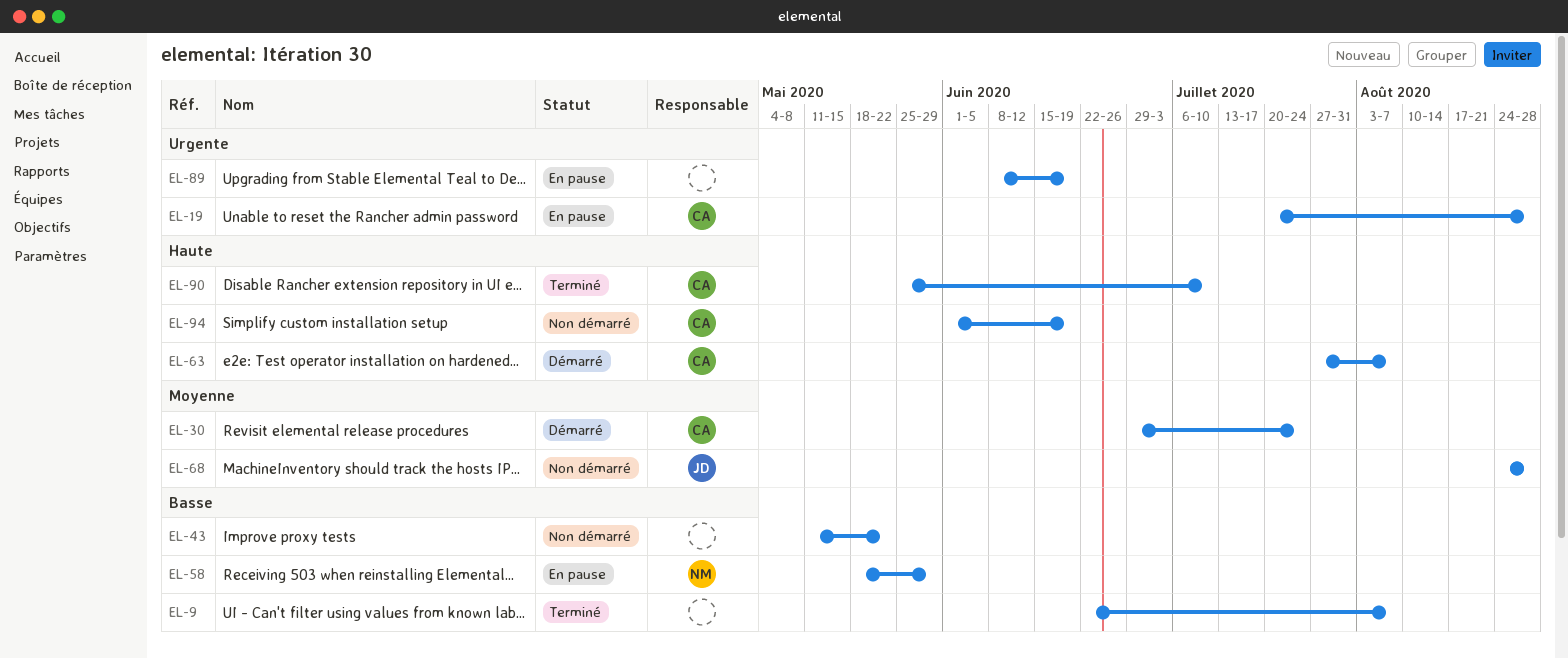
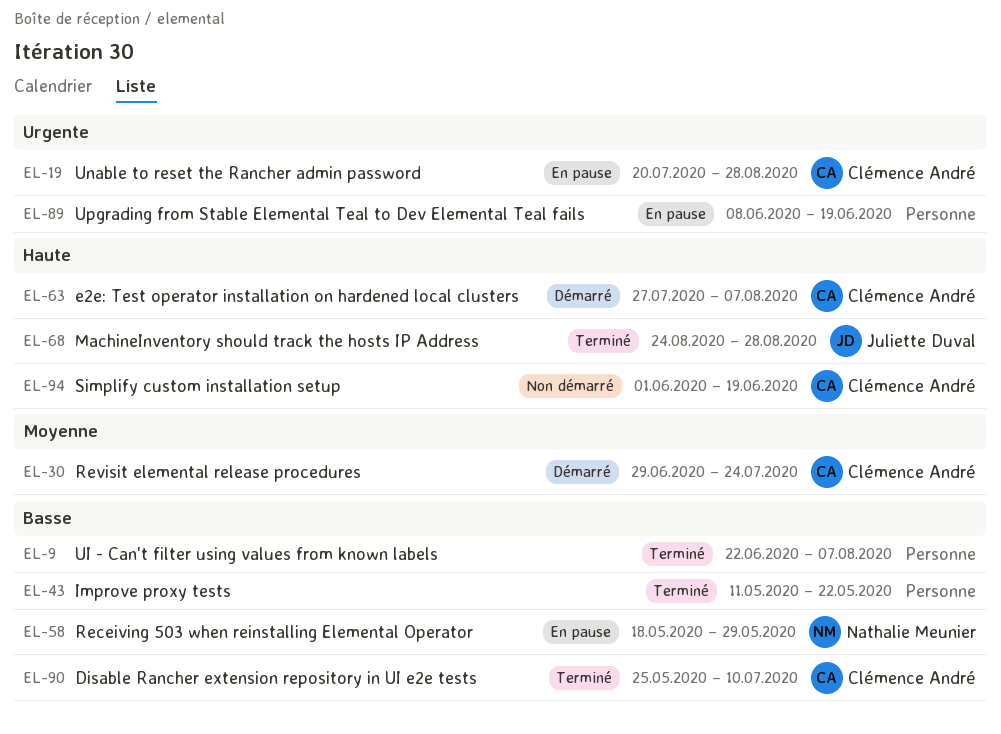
EL-43, status: Non démarré -> Terminé
EL-68, status: Non démarré -> Terminé
EL-68, priority: Moyenne -> Haute
EL-90, priority: Haute -> Basse

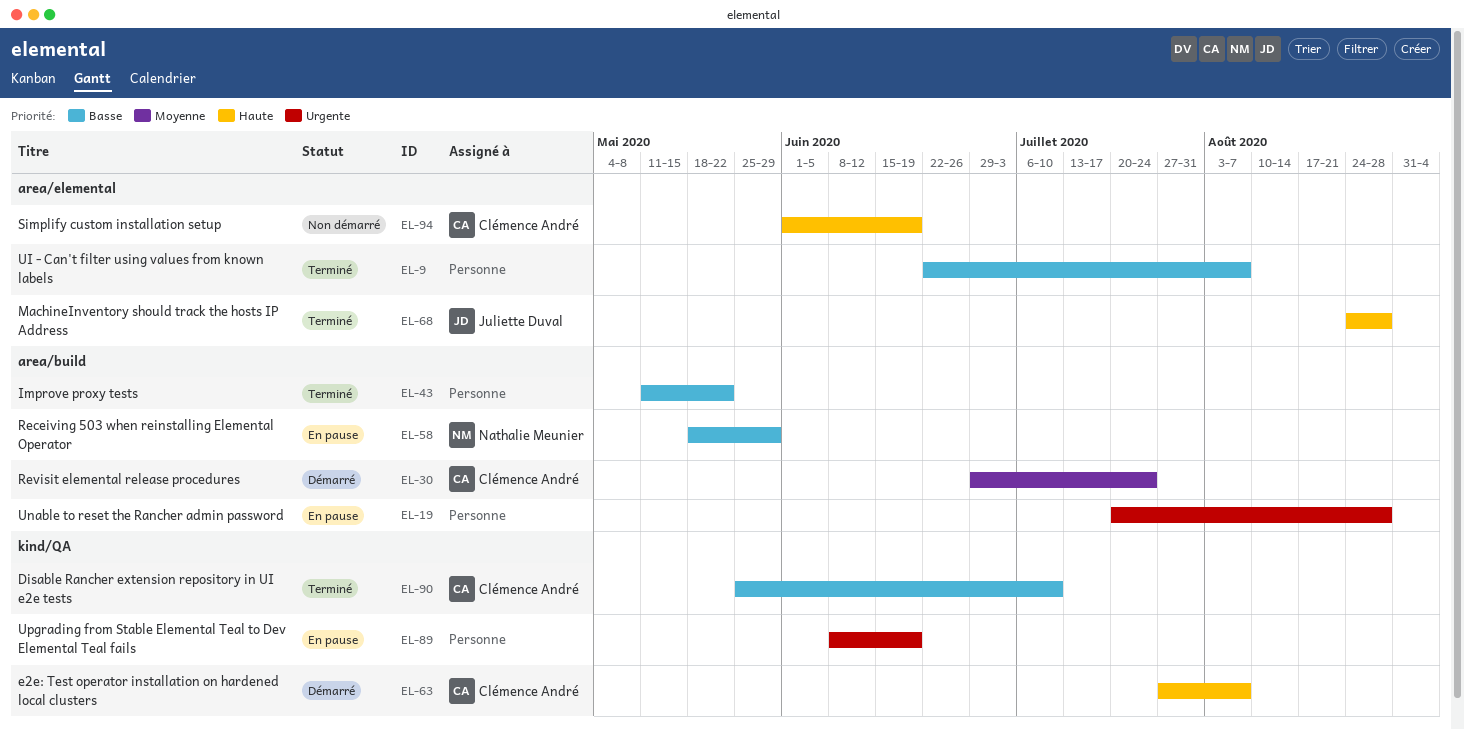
EL-19, owner: Clémence André -> none

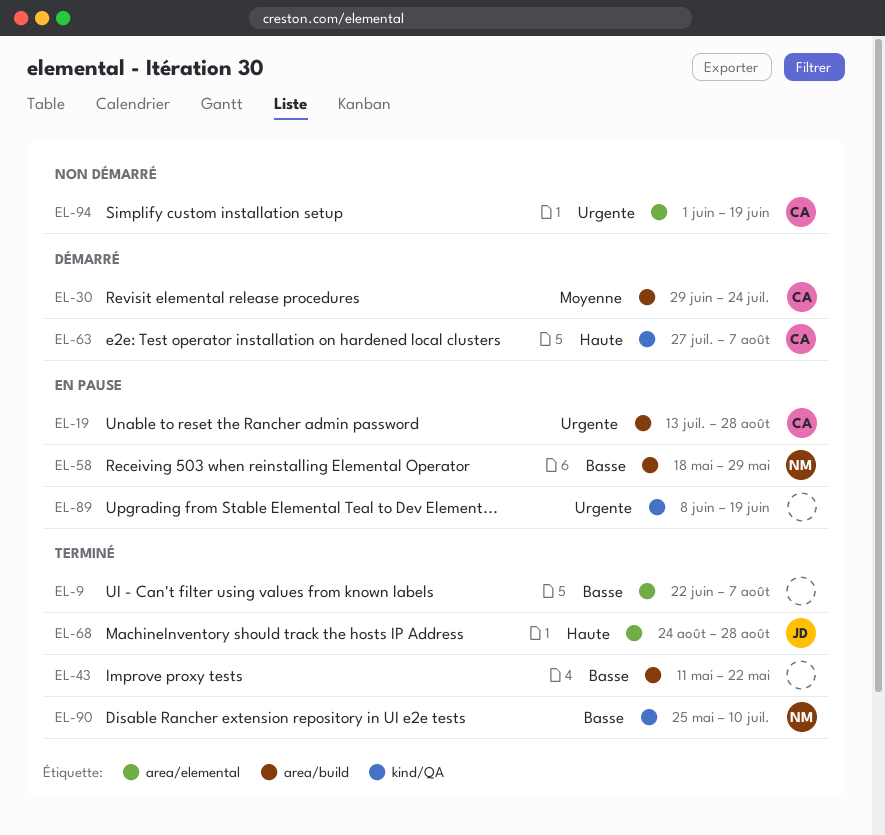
EL-19, owner: none -> Clémence André
EL-19, start: Jul 20 -> Jul 13
EL-90, owner: Clémence André -> Nathalie Meunier
EL-94, priority: Haute -> Urgente

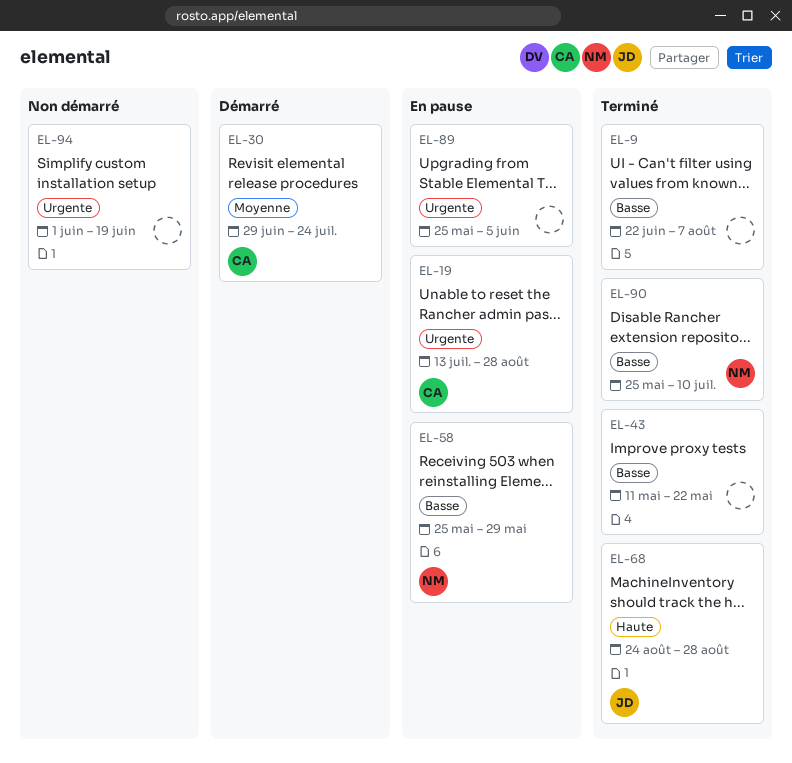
EL-58, start: May 18 -> May 25
EL-63: present -> none
EL-89, start: Jun 8 -> May 25
EL-89, due: Jun 19 -> Jun 5
EL-94, owner: CA -> none

